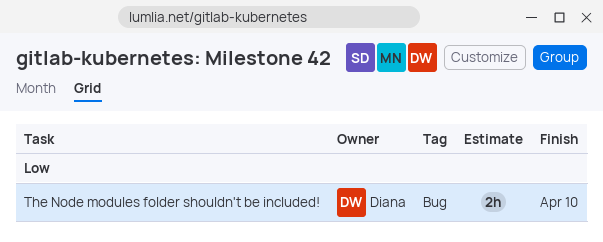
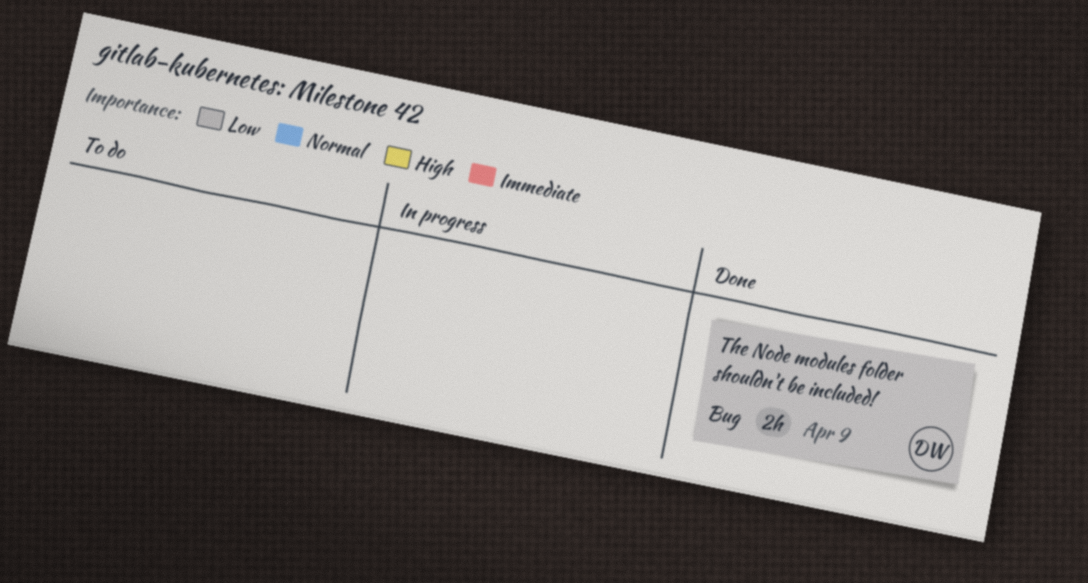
The Node modules folder shouldn't be included!, due: Apr 10 -> Apr 9

